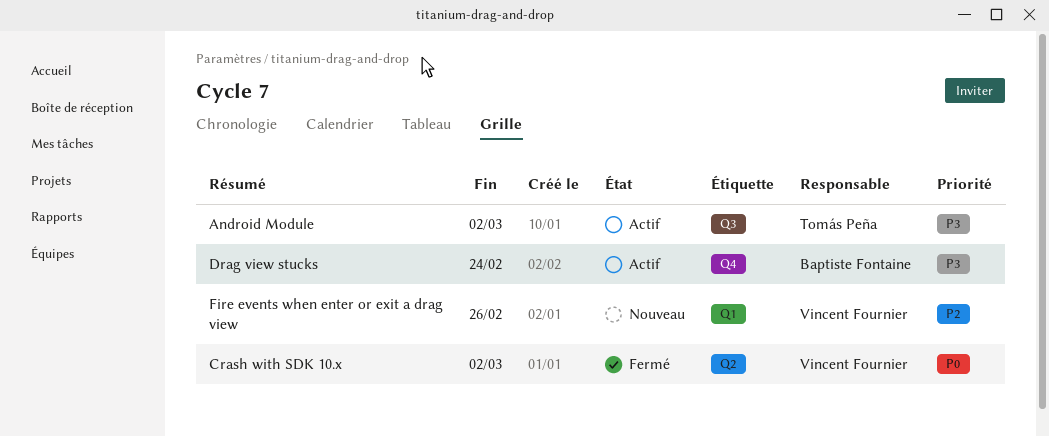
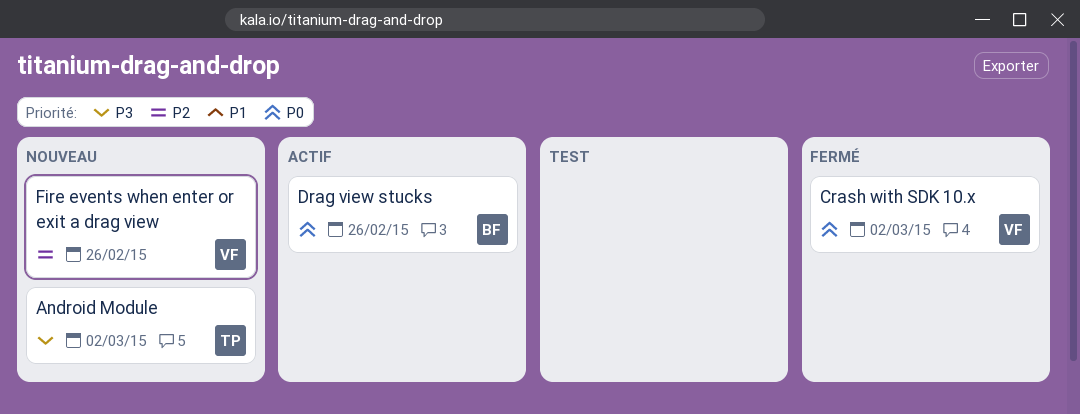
Android Module, status: Actif -> Nouveau
Drag view stucks, priority: P3 -> P0
Drag view stucks, due: Feb 24 -> Feb 26

